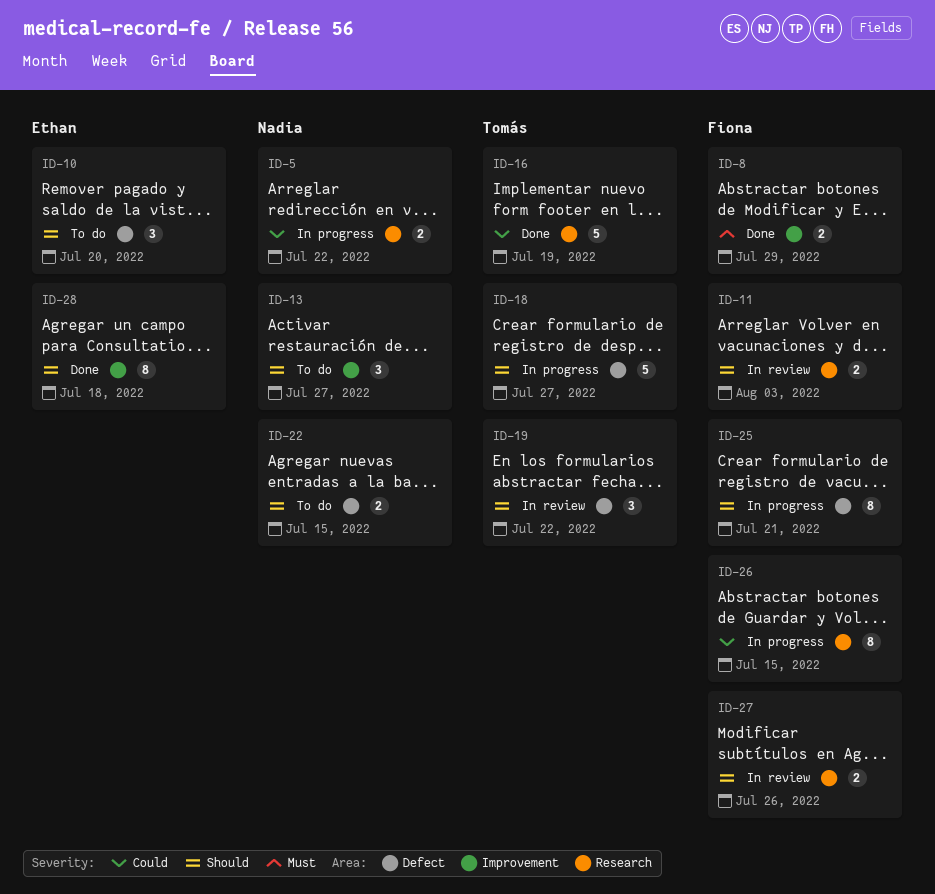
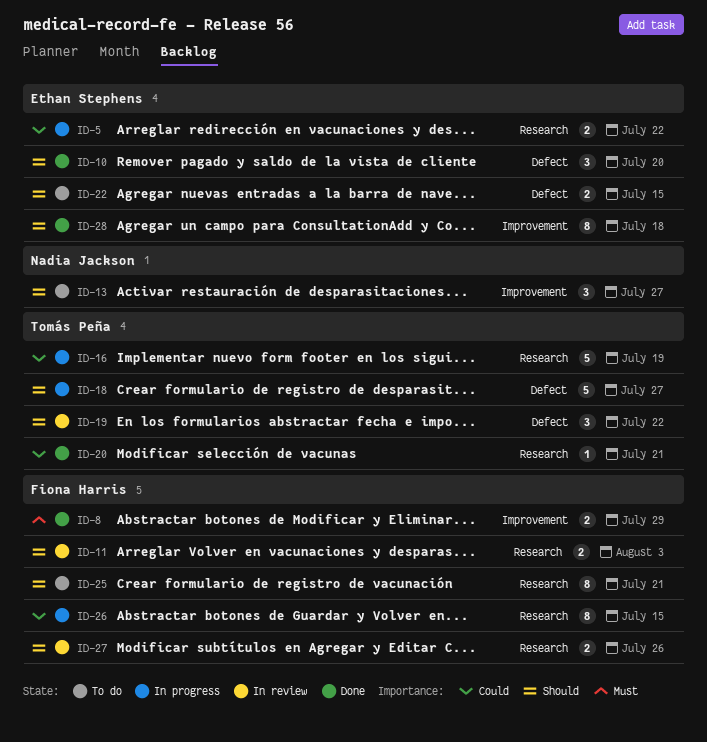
ID-5, owner: Nadia Jackson -> Ethan Stephens
ID-10, status: To do -> Done
ID-16, status: Done -> In progress
ID-20: none -> present
ID-22, owner: Nadia Jackson -> Ethan Stephens
ID-25, status: In progress -> To do
ID-25, label: Defect -> Research

